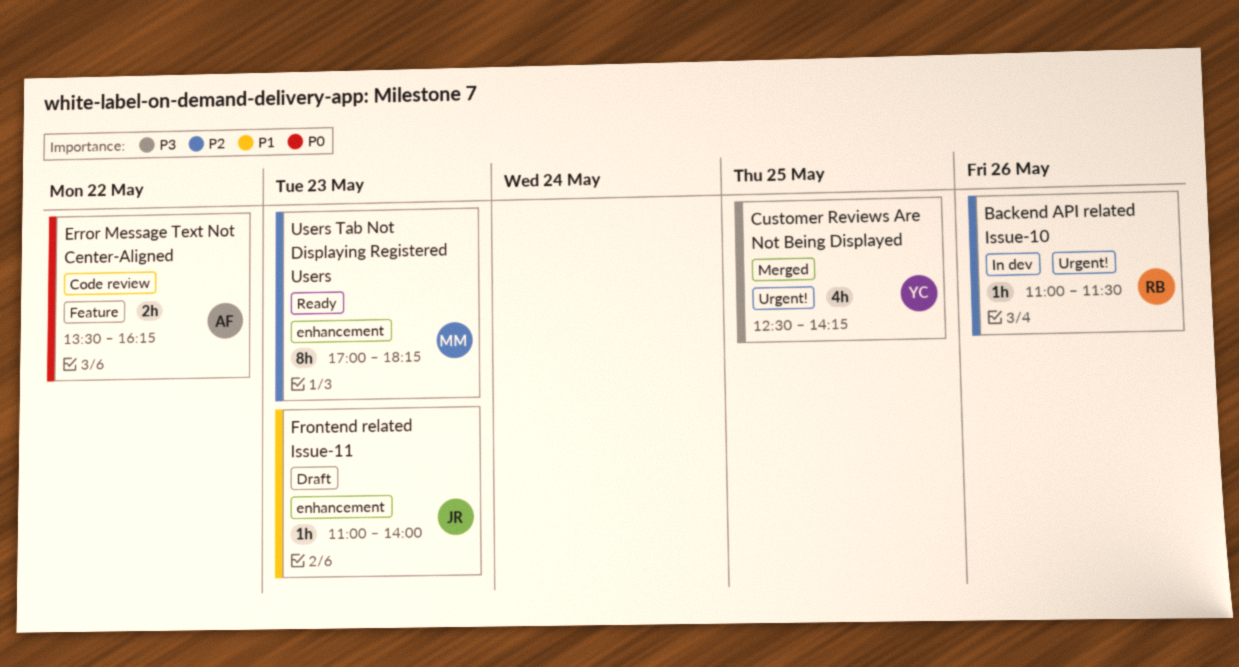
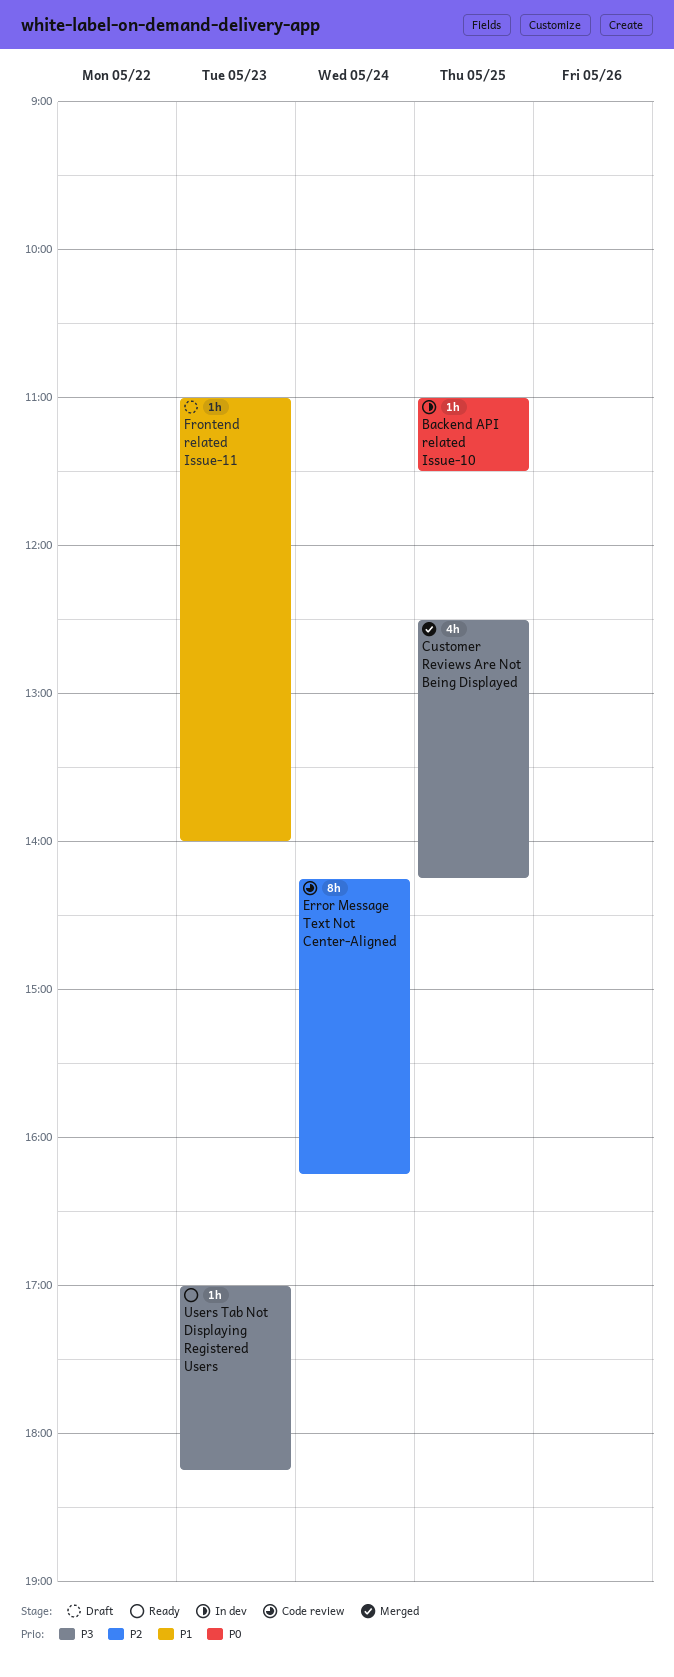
Backend API related Issue-10, priority: P2 -> P0
Backend API related Issue-10, day: May 26 -> May 25
Error Message Text Not Center-Aligned, priority: P0 -> P2
Error Message Text Not Center-Aligned, estimate: 2h -> 8h
Error Message Text Not Center-Aligned, day: May 22 -> May 24
Error Message Text Not Center-Aligned, begins: 13:30 -> 14:15
Users Tab Not Displaying Registered Users, priority: P2 -> P3
Users Tab Not Displaying Registered Users, estimate: 8h -> 1h

